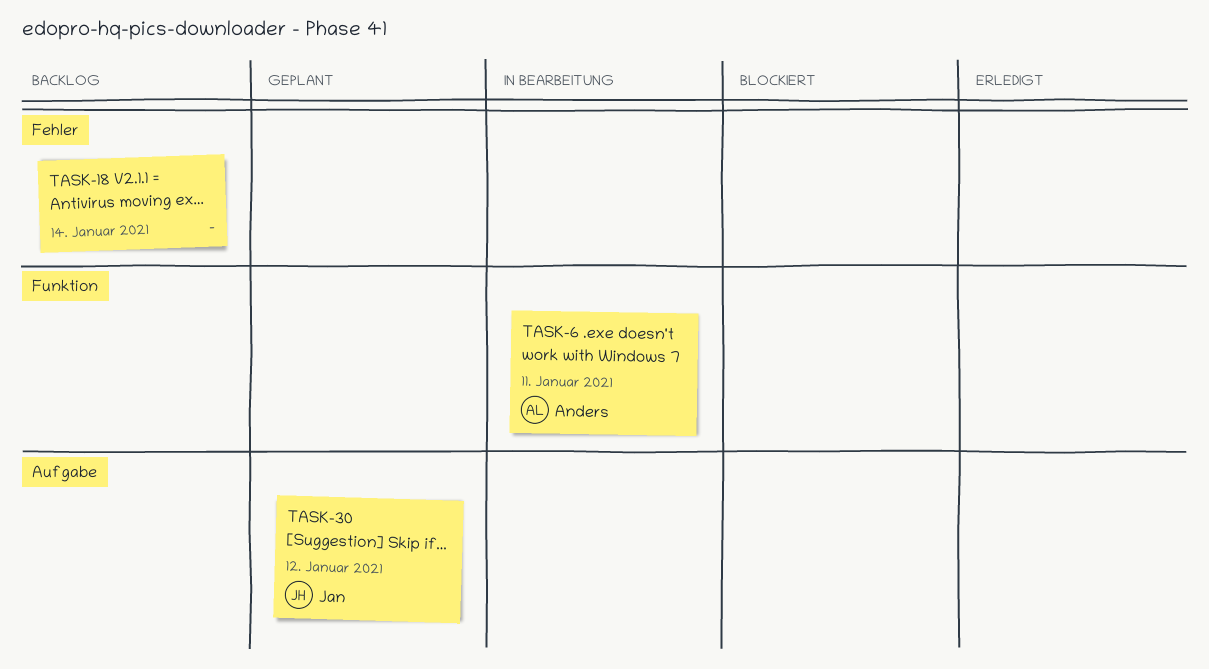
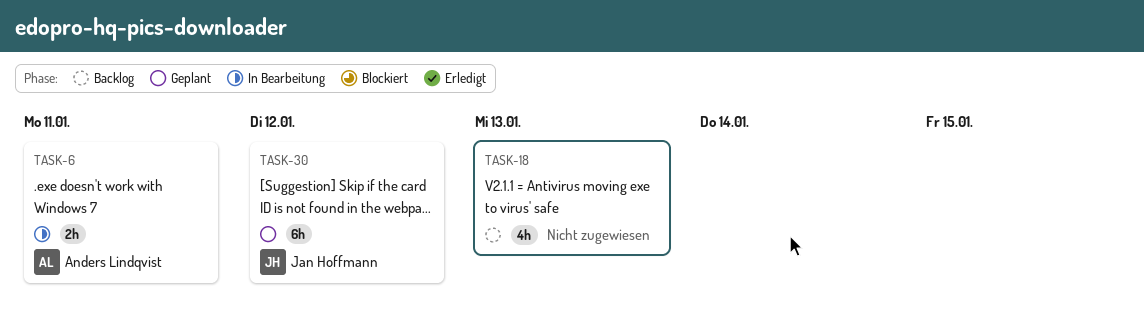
TASK-18, due: Jan 14 -> Jan 13

